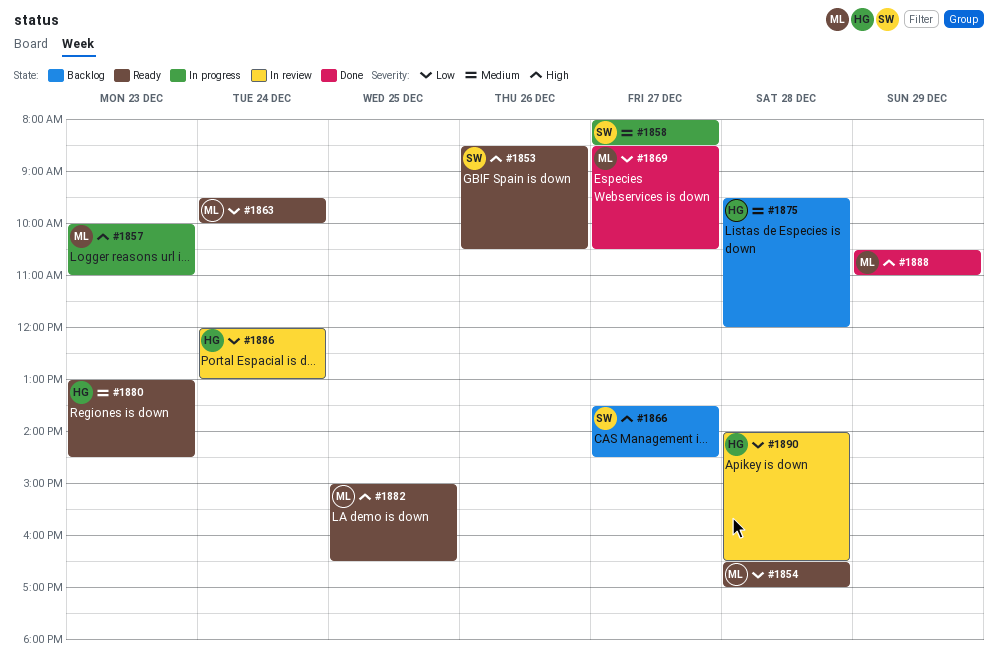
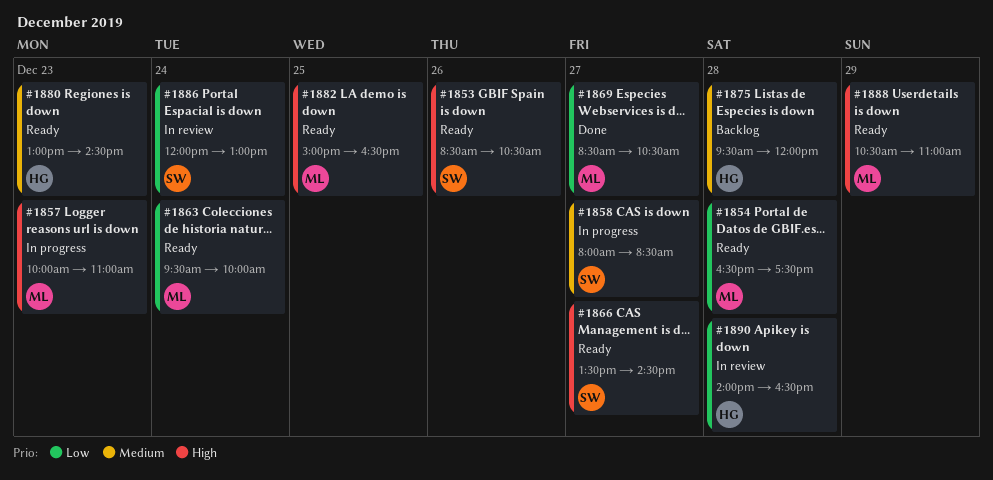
#1854, ends: 17:00 -> 17:30
#1866, status: Backlog -> Ready
#1886, owner: HG -> SW
#1888, status: Done -> Ready

